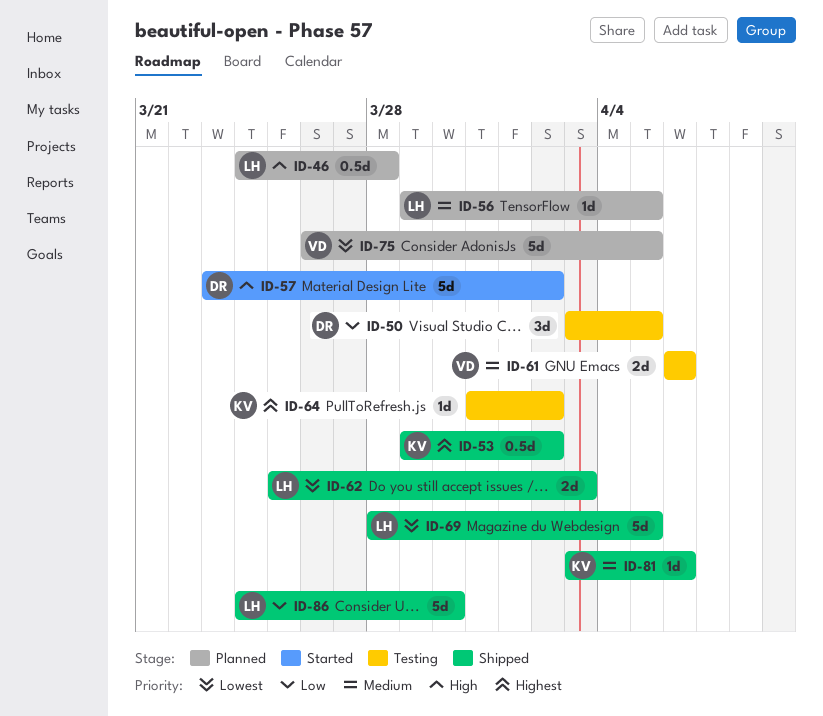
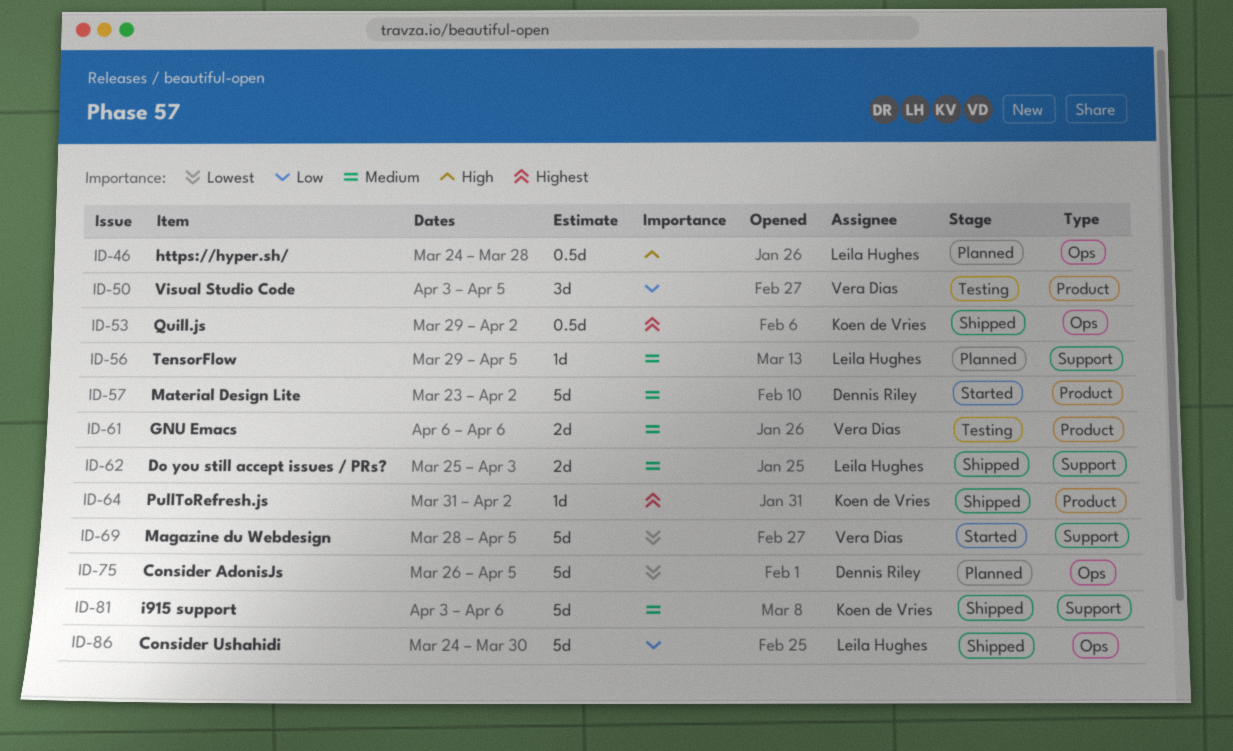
ID-50, owner: Dennis Riley -> Vera Dias
ID-57, priority: High -> Medium
ID-62, priority: Lowest -> Medium
ID-64, status: Testing -> Shipped
ID-69, status: Shipped -> Started
ID-69, owner: Leila Hughes -> Vera Dias
ID-75, owner: Vera Dias -> Dennis Riley
ID-81, estimate: 1d -> 5d

